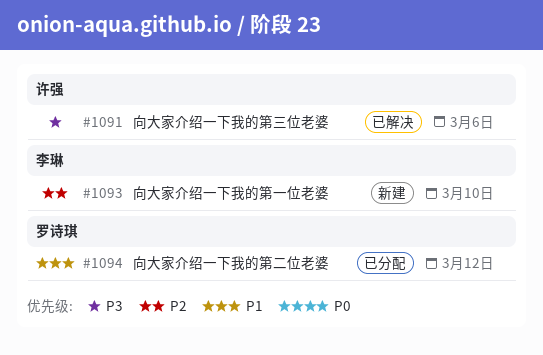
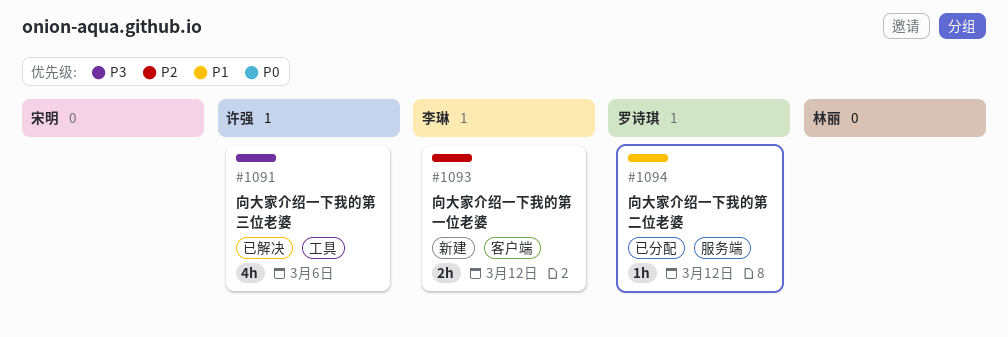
#1093, due: Mar 10 -> Mar 12

